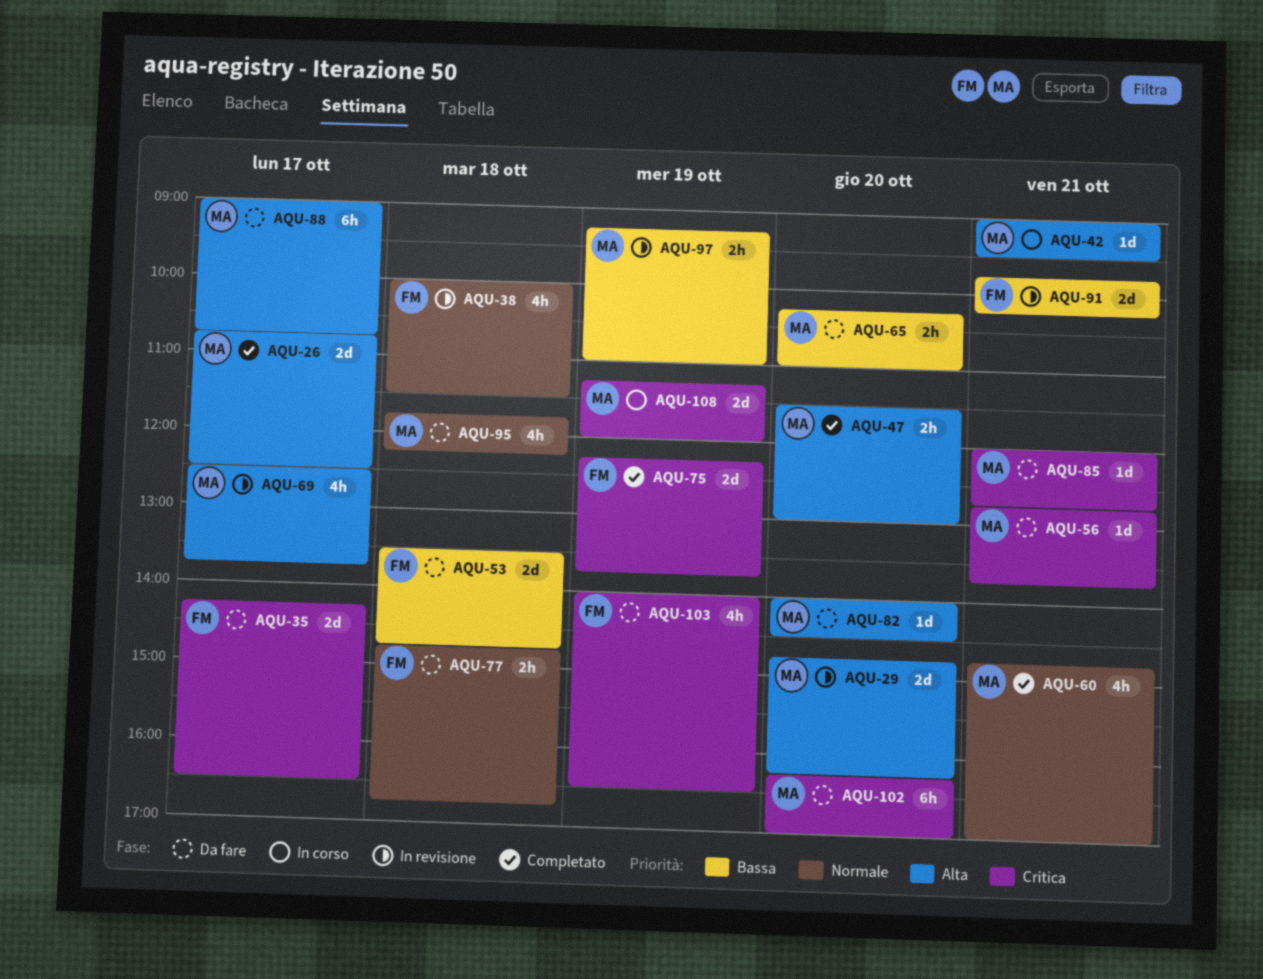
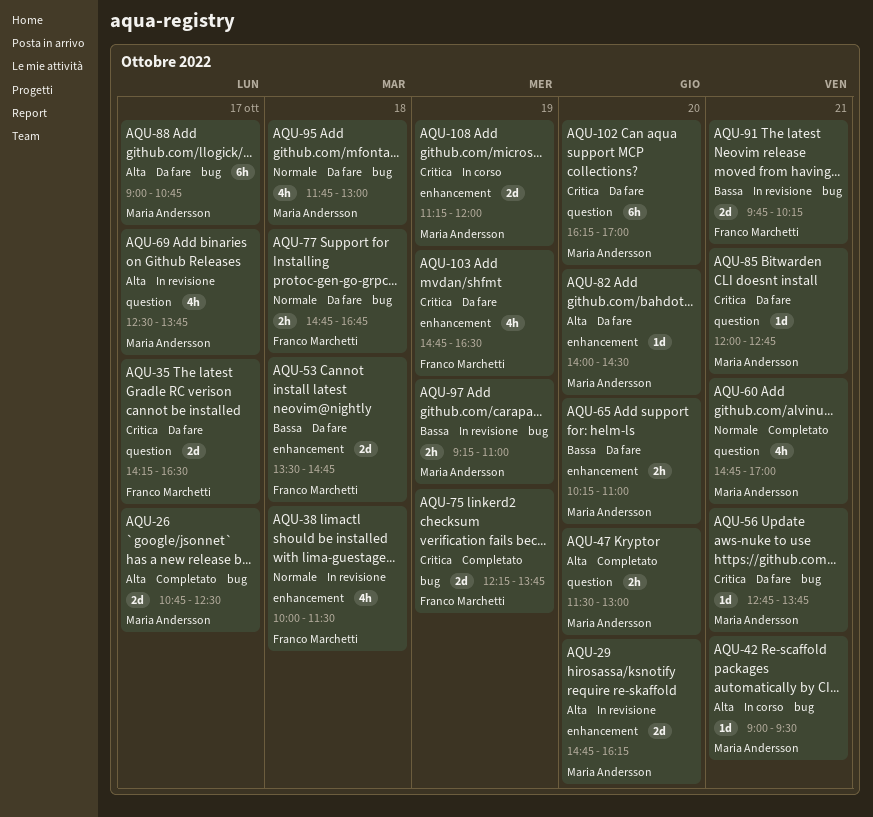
AQU-95, ends: 12:15 -> 13:00
AQU-103, begins: 14:00 -> 14:45

